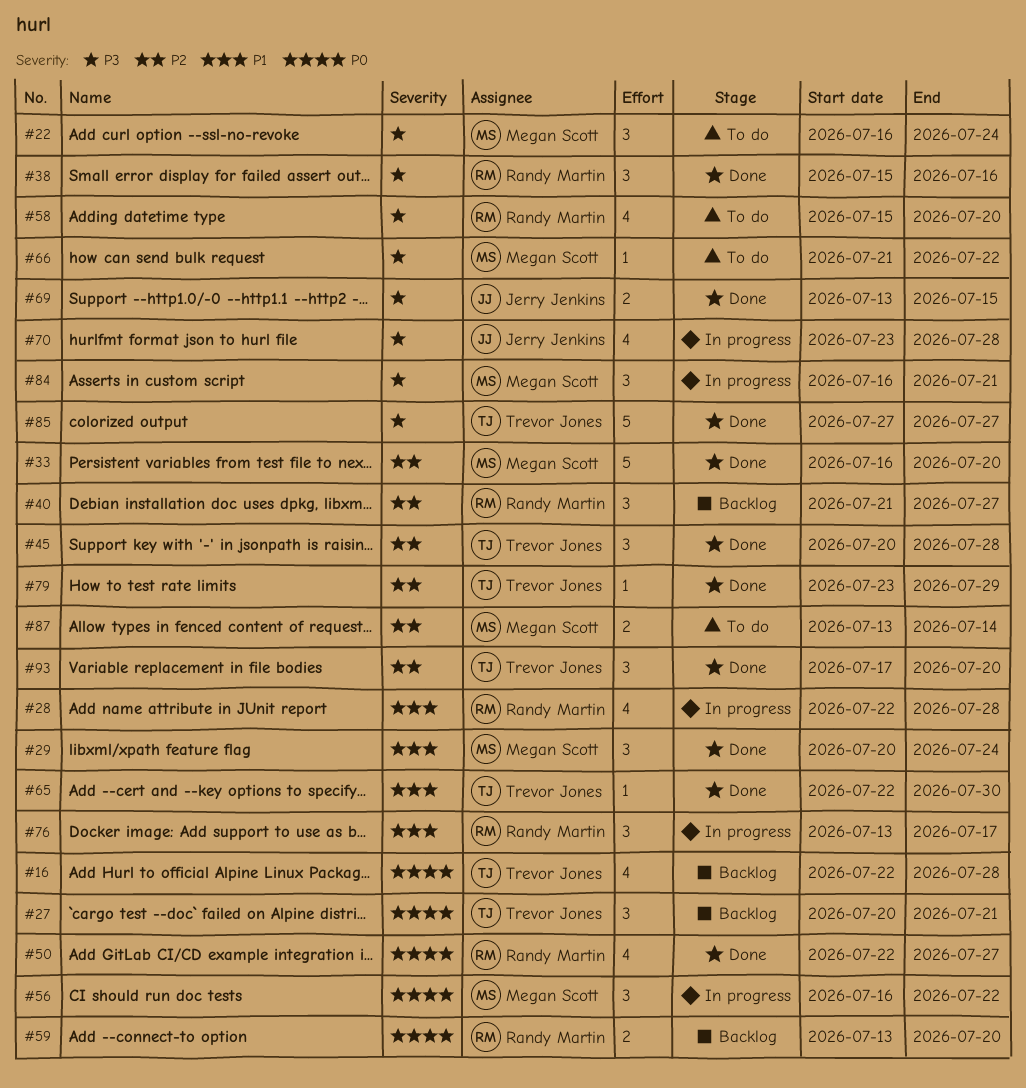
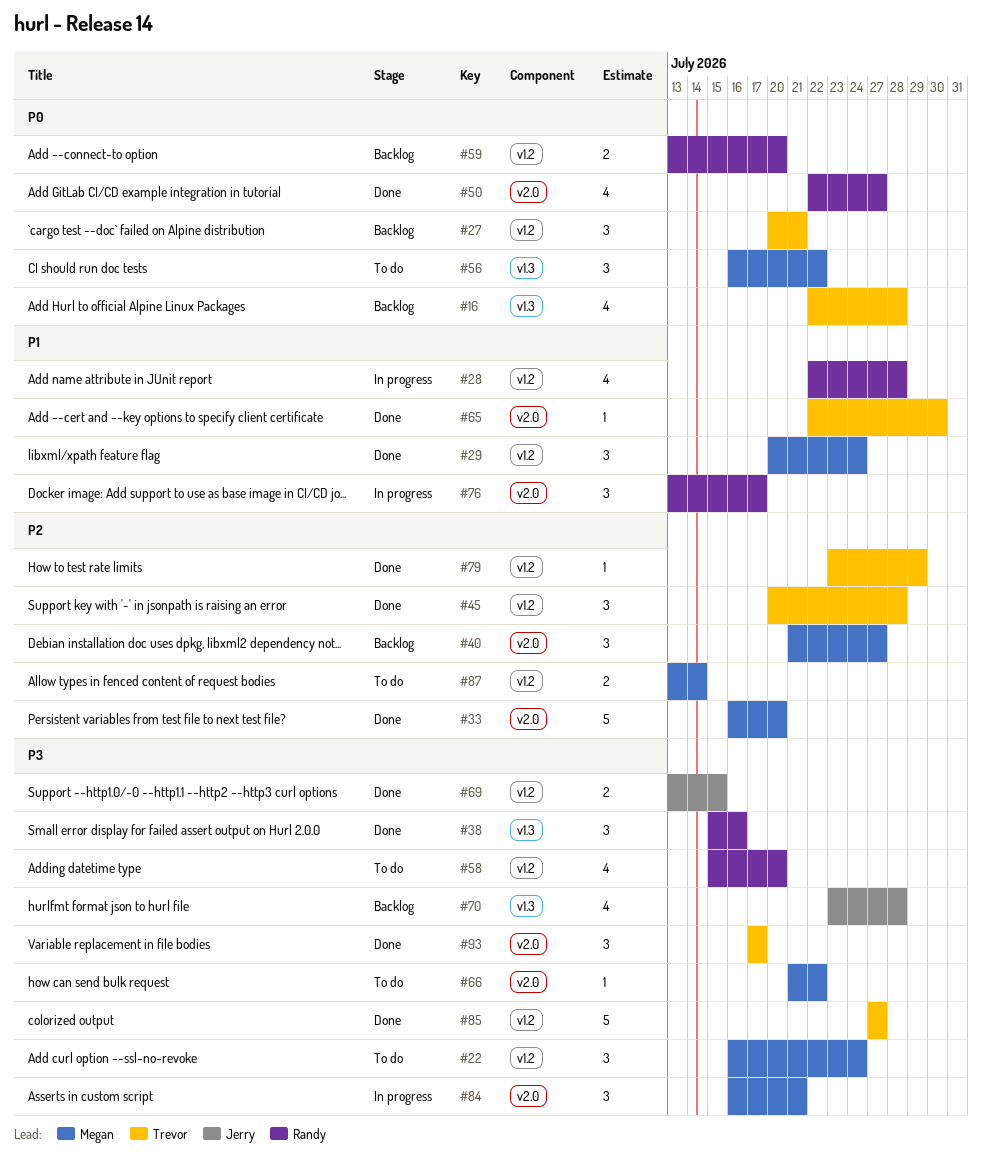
#40, owner: Randy Martin -> Megan Scott
#56, status: In progress -> To do
#70, status: In progress -> Backlog
#93, priority: P2 -> P3
#93, due: Jul 20 -> Jul 17

